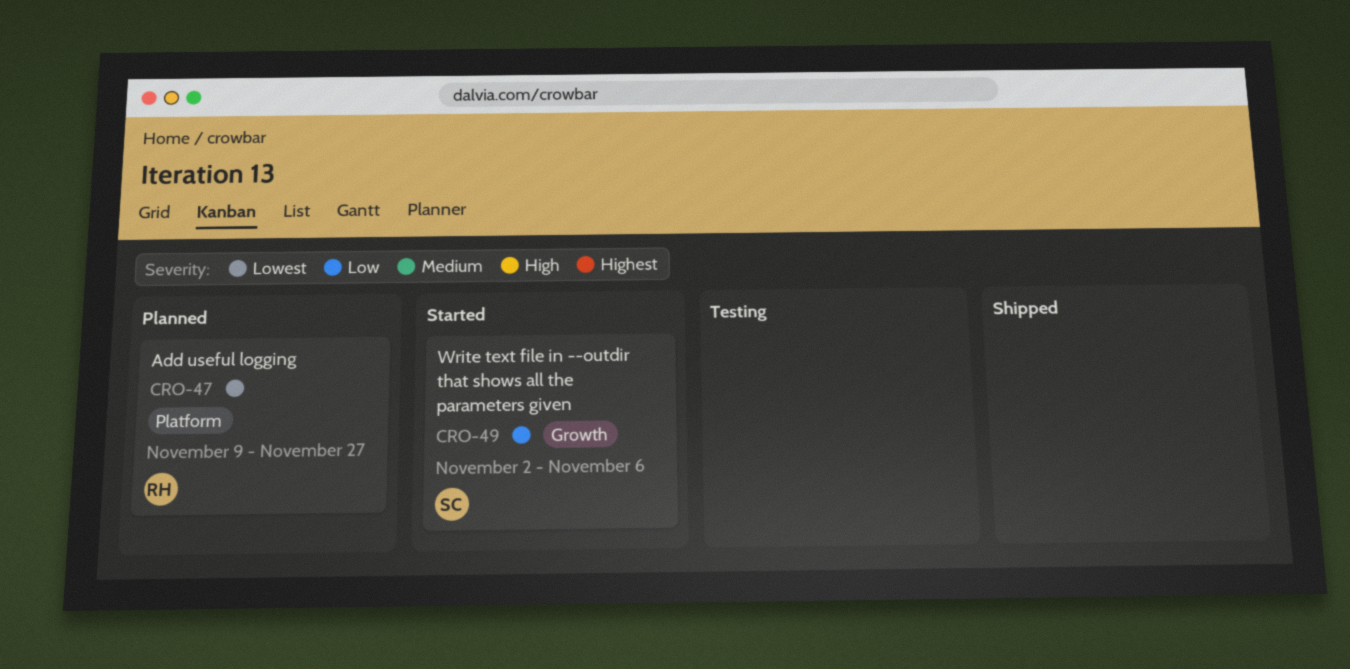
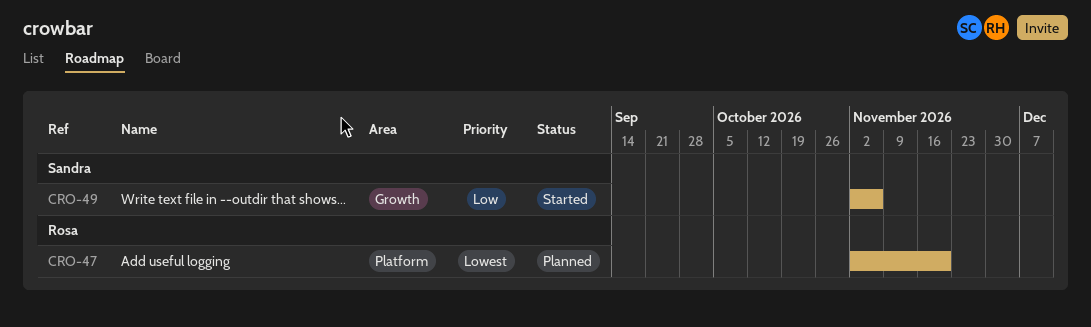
CRO-47, start: Nov 9 -> Nov 2
CRO-47, due: Nov 27 -> Nov 20

